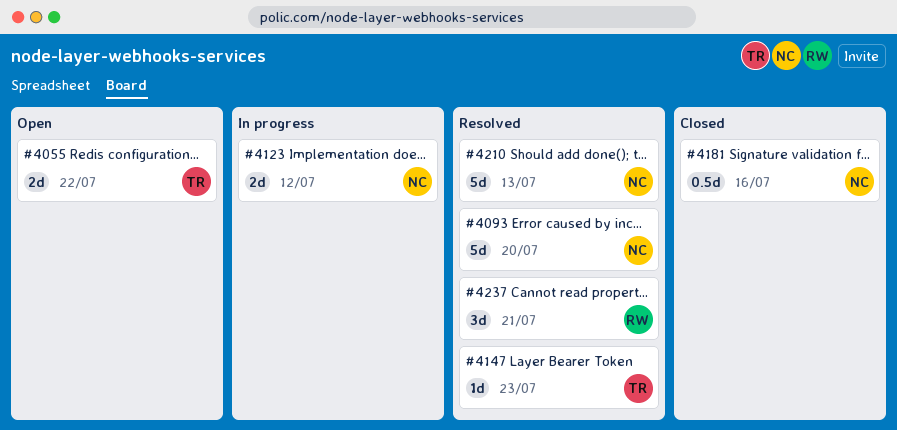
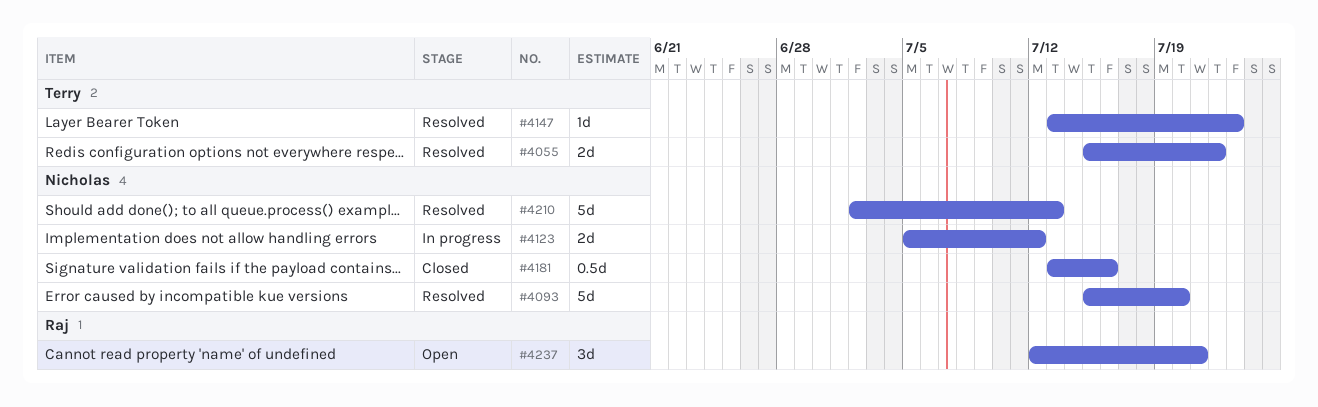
#4055, status: Open -> Resolved
#4237, status: Resolved -> Open

